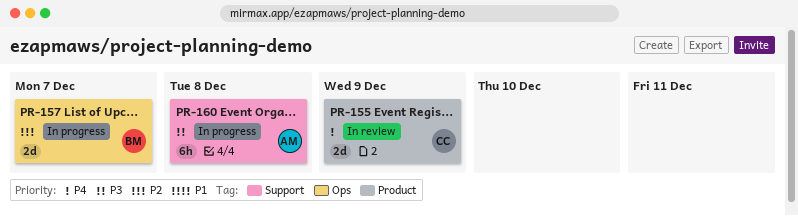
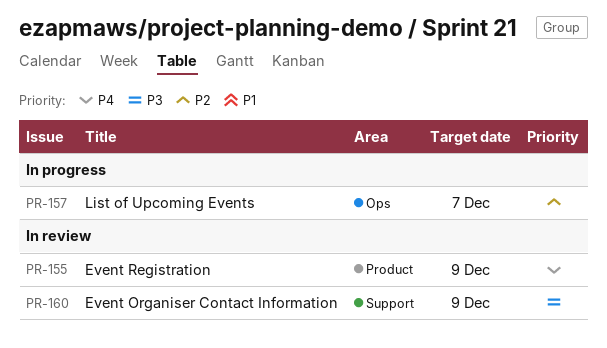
PR-160, status: In progress -> In review
PR-160, due: Dec 8 -> Dec 9

